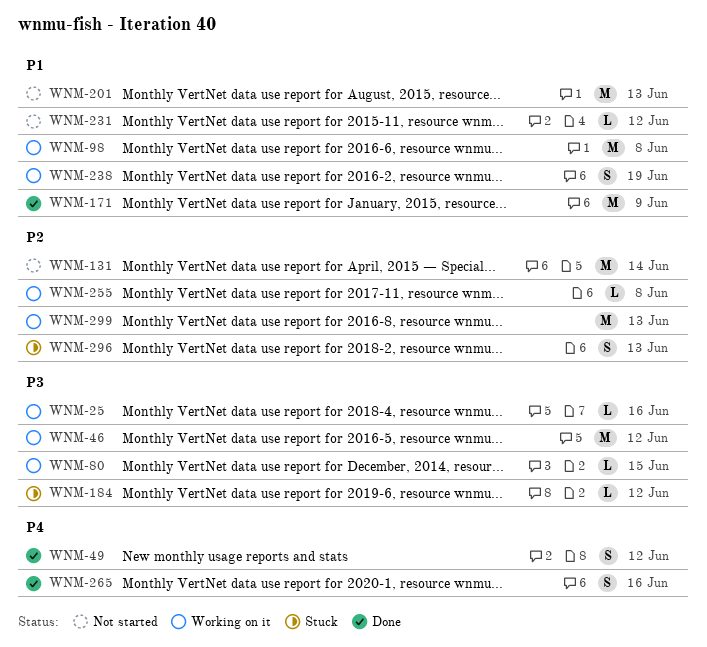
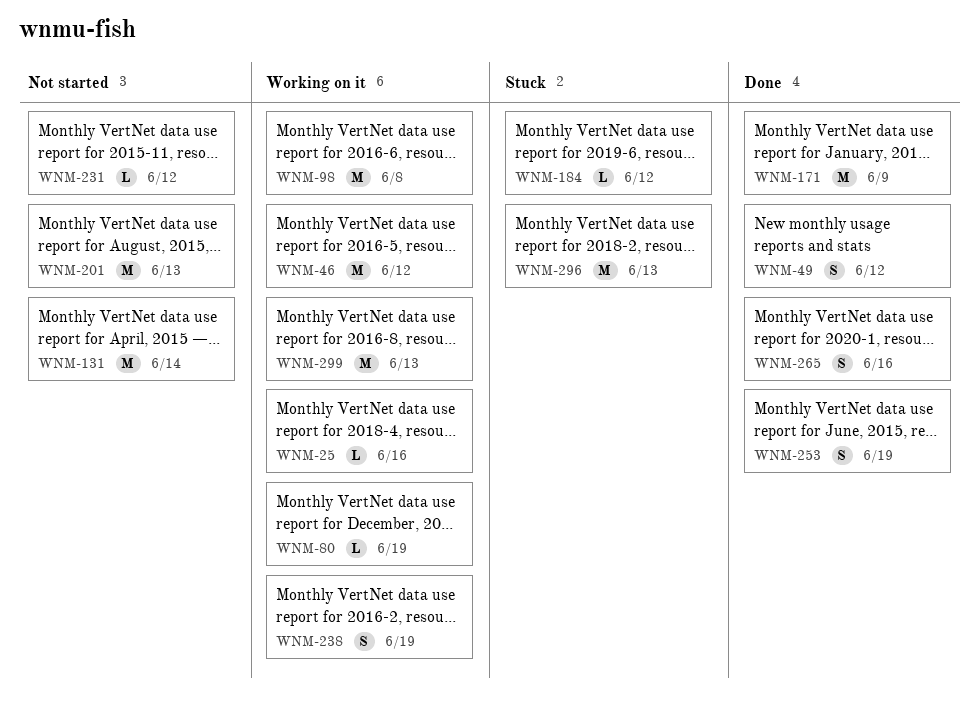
WNM-80, due: Jun 15 -> Jun 19
WNM-253: none -> present
WNM-255: present -> none
WNM-296, estimate: S -> M

